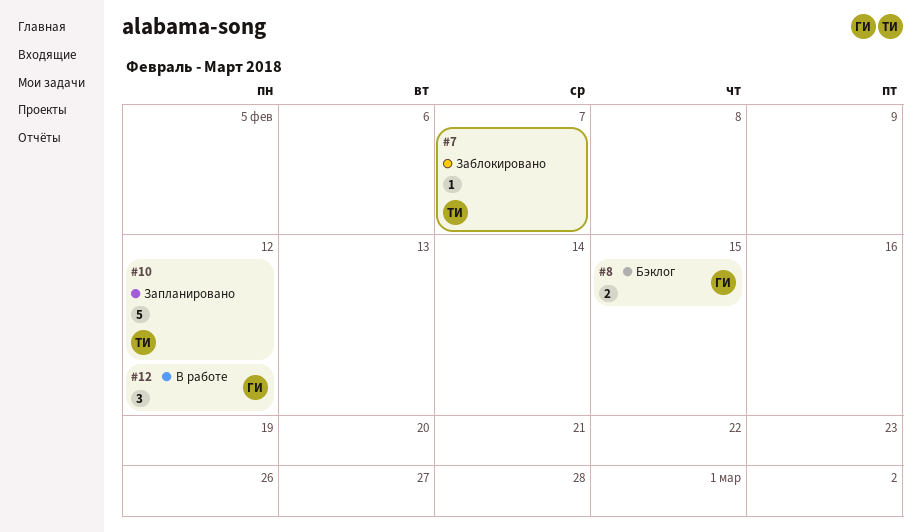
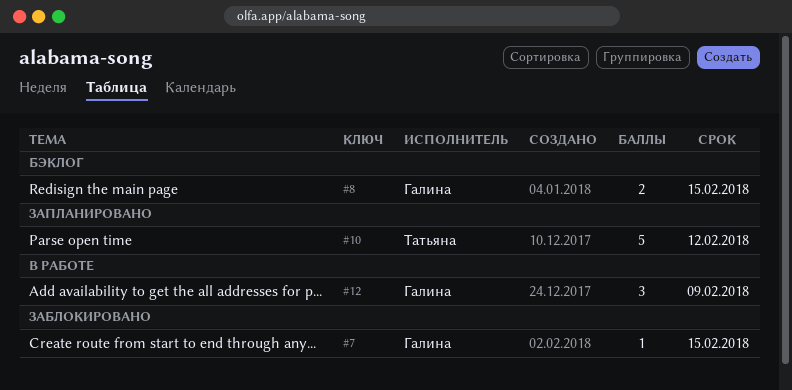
#7, owner: Татьяна -> Галина
#7, due: Feb 7 -> Feb 15
#12, due: Feb 12 -> Feb 9

